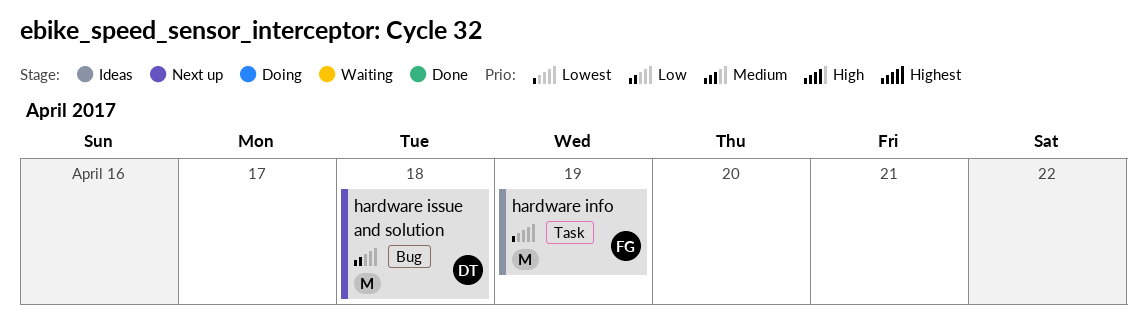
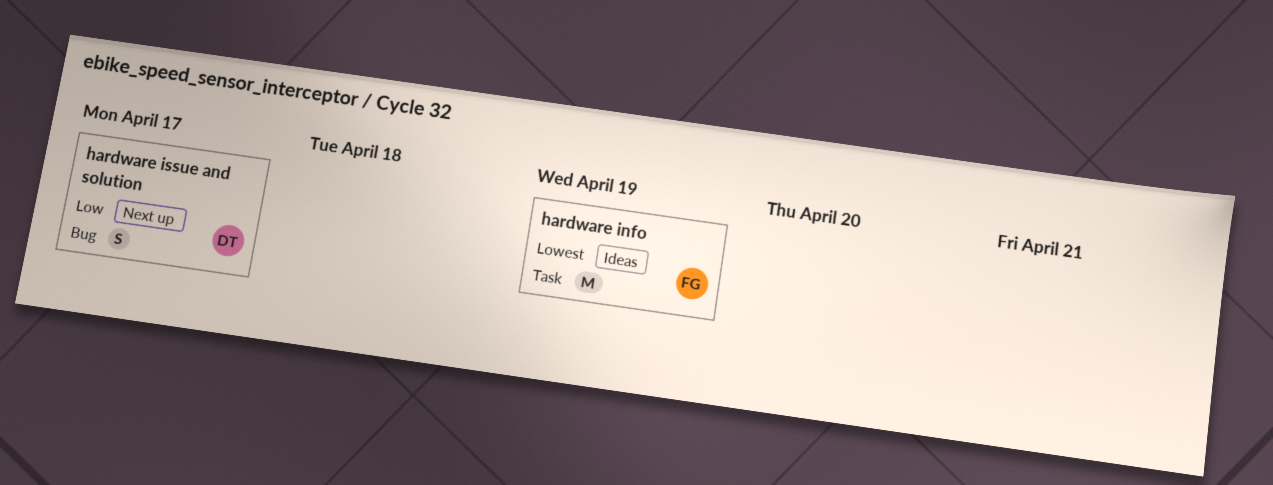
hardware issue and solution, estimate: M -> S
hardware issue and solution, due: Apr 18 -> Apr 17

